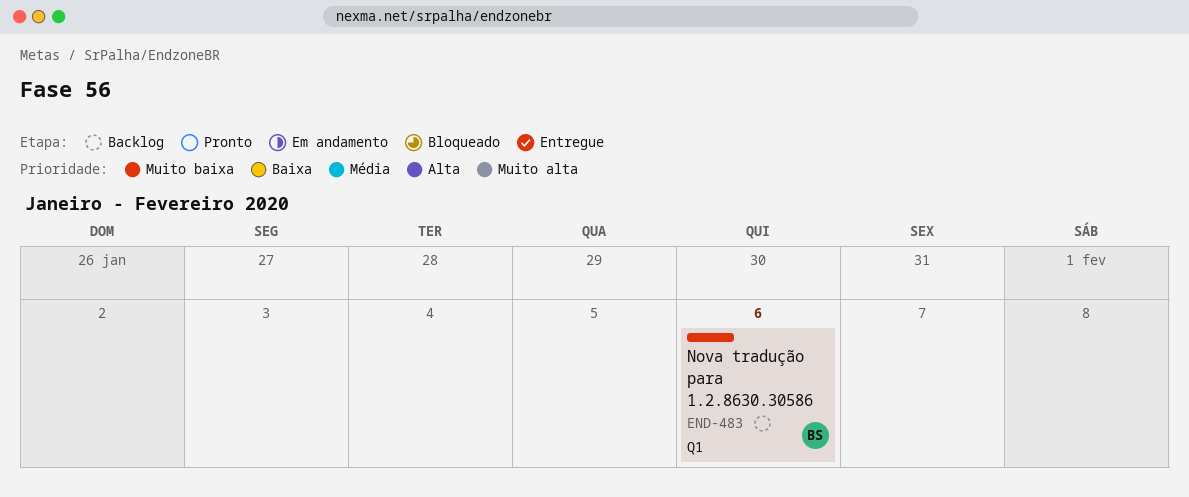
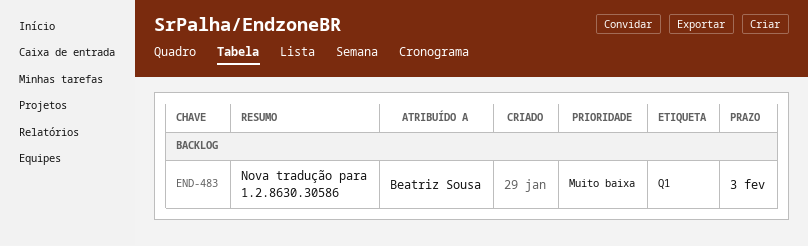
END-483, due: Feb 6 -> Feb 3

